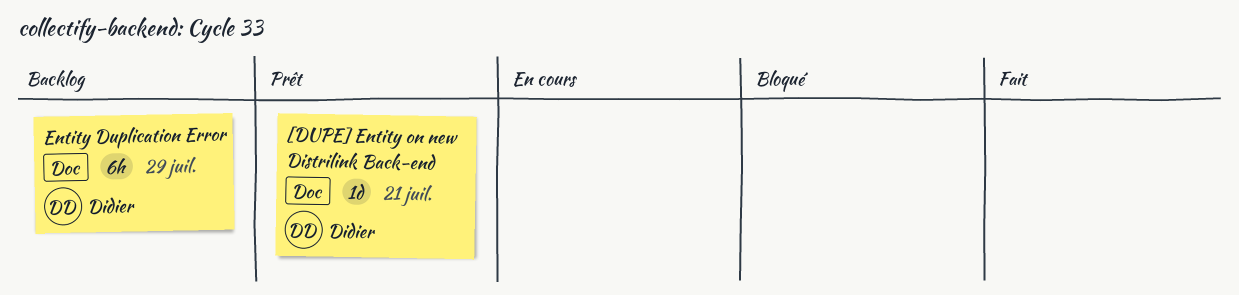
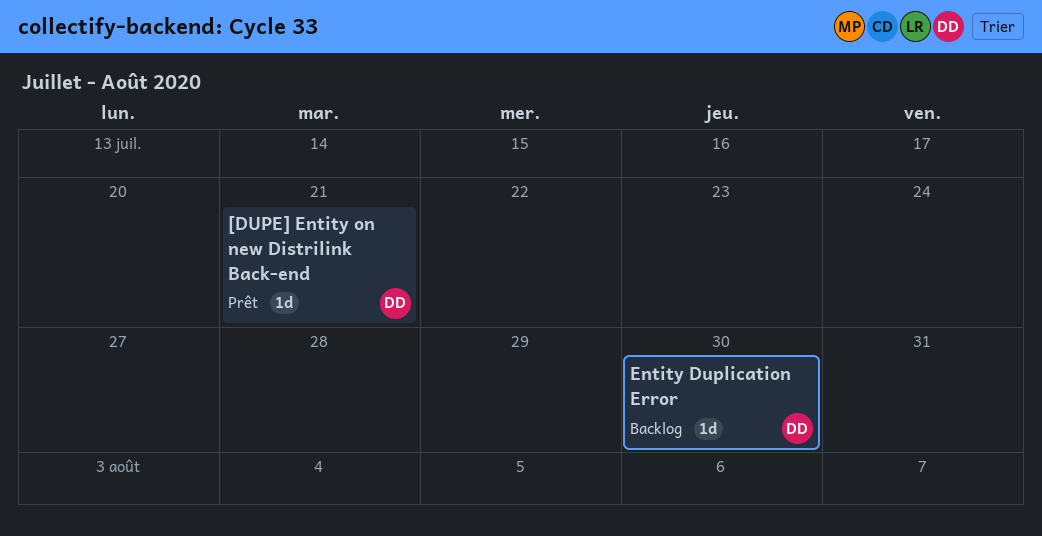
Entity Duplication Error, estimate: 6h -> 1d
Entity Duplication Error, due: Jul 29 -> Jul 30

